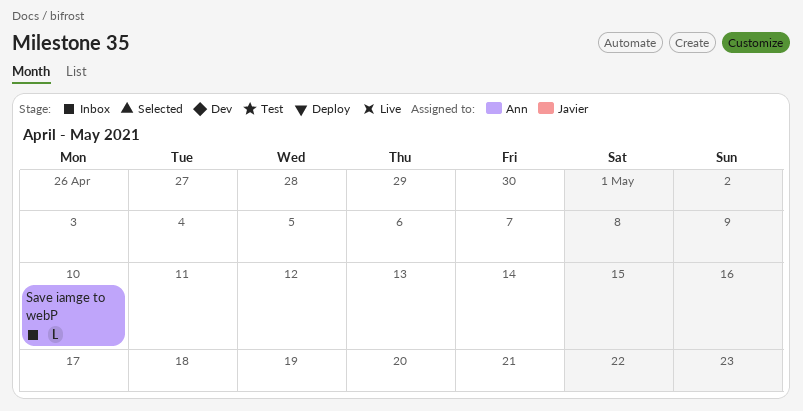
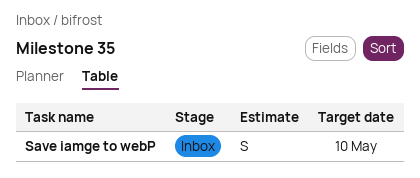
Save iamge to webP, estimate: L -> S

